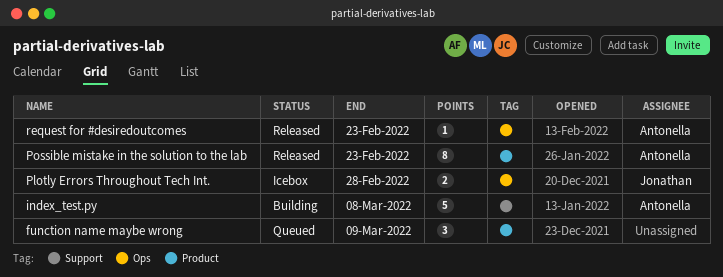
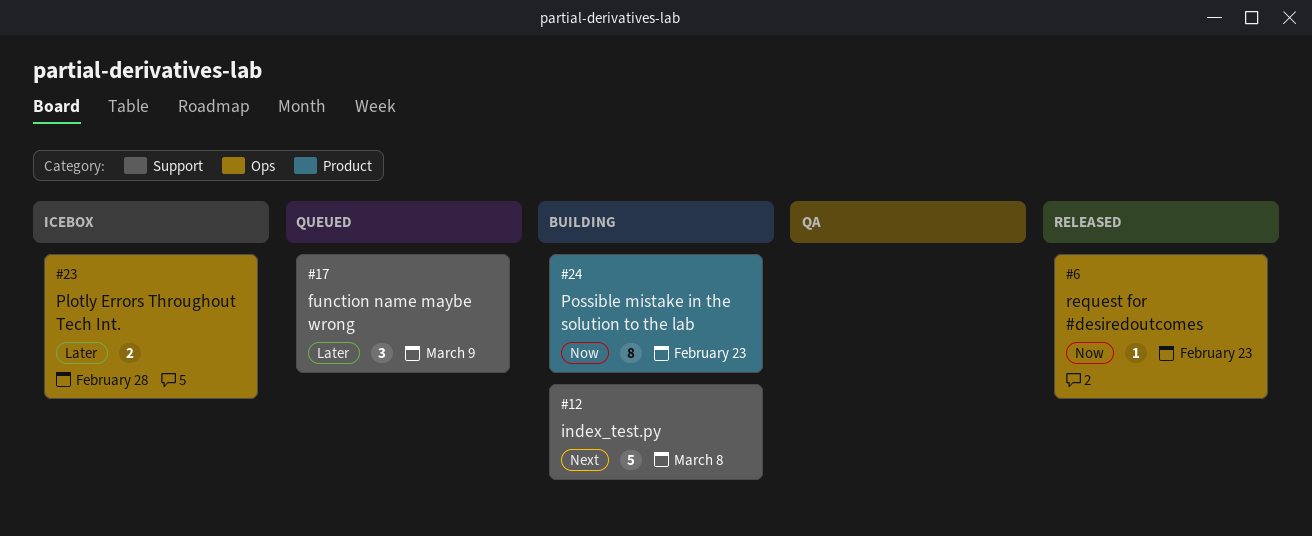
function name maybe wrong, label: Product -> Support
Possible mistake in the solution to the lab, status: Released -> Building

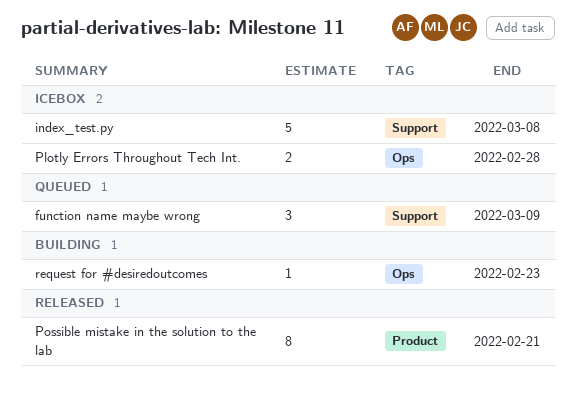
index_test.py, status: Building -> Icebox
Possible mistake in the solution to the lab, status: Building -> Released
Possible mistake in the solution to the lab, due: Feb 23 -> Feb 21
request for #desiredoutcomes, status: Released -> Building

